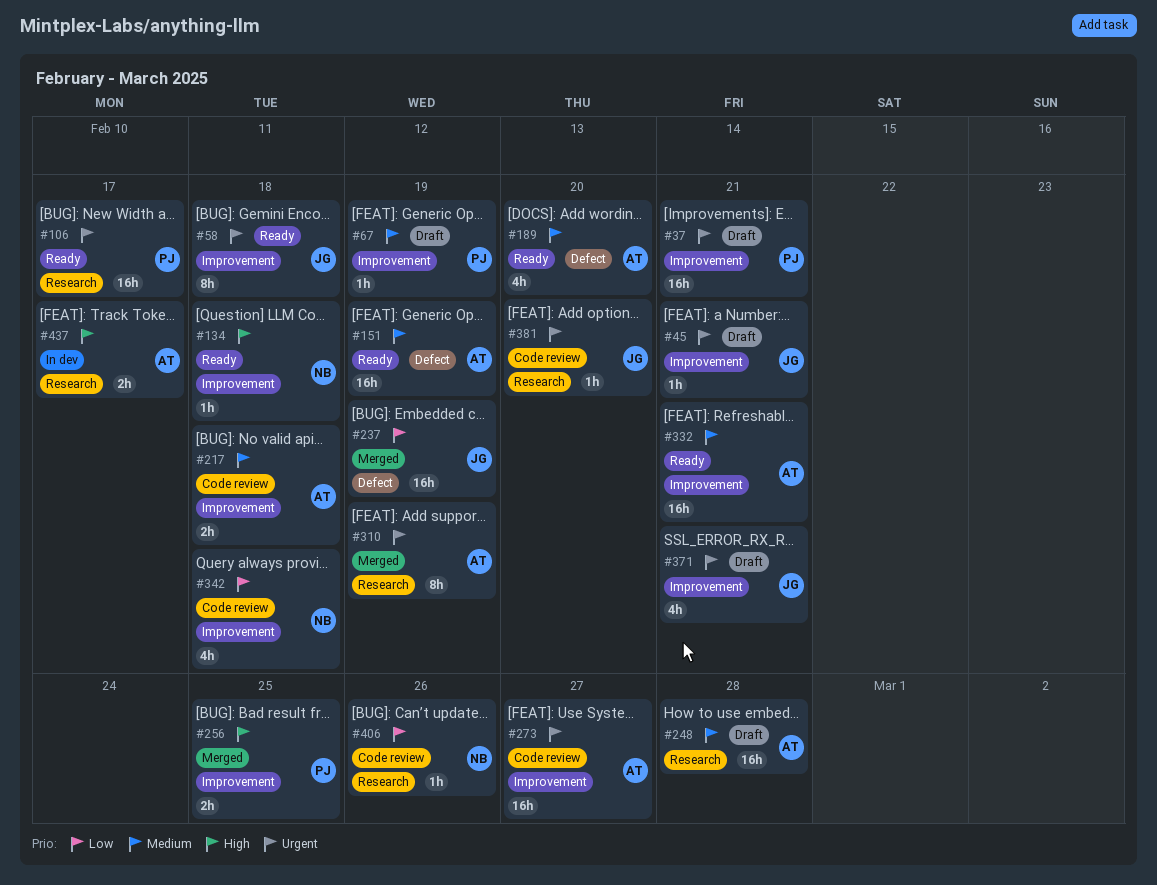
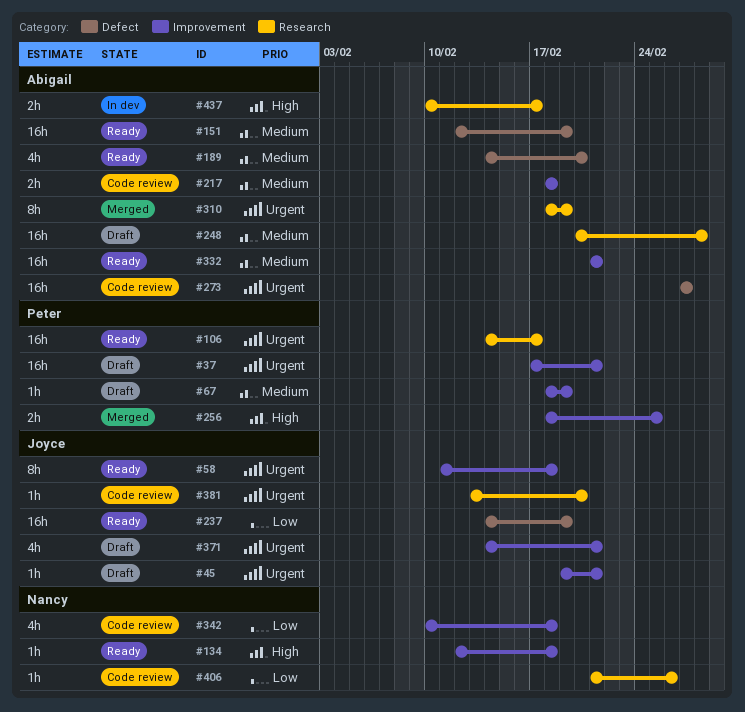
#237, status: Merged -> Ready
#273, label: Improvement -> Defect

